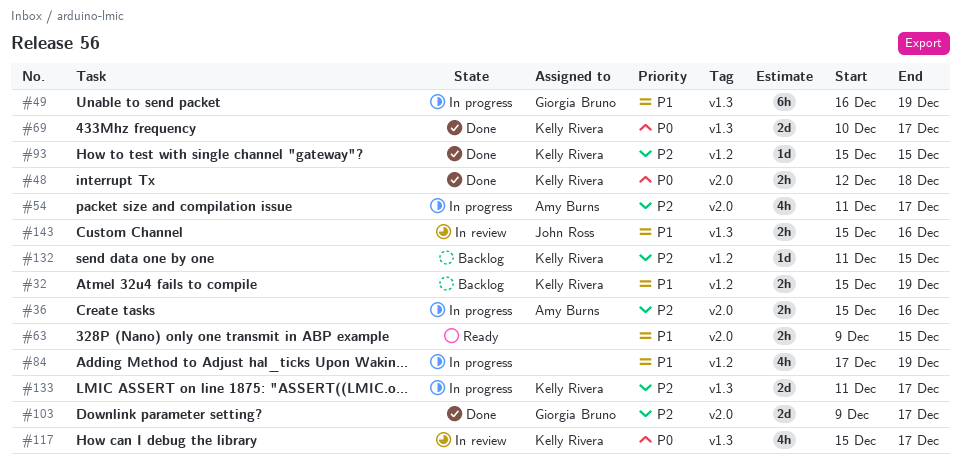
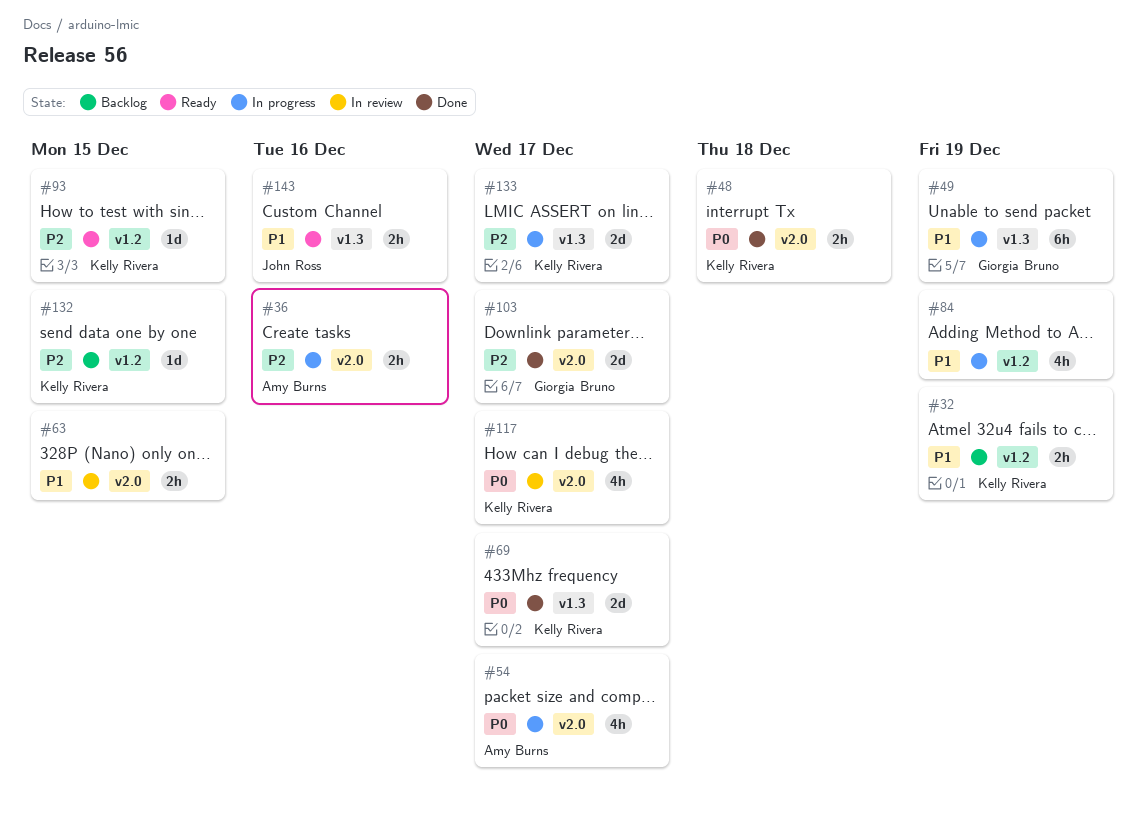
#54, priority: P2 -> P0
#63, status: Ready -> In review
#93, status: Done -> Ready
#117, label: v1.3 -> v2.0
#143, status: In review -> Ready

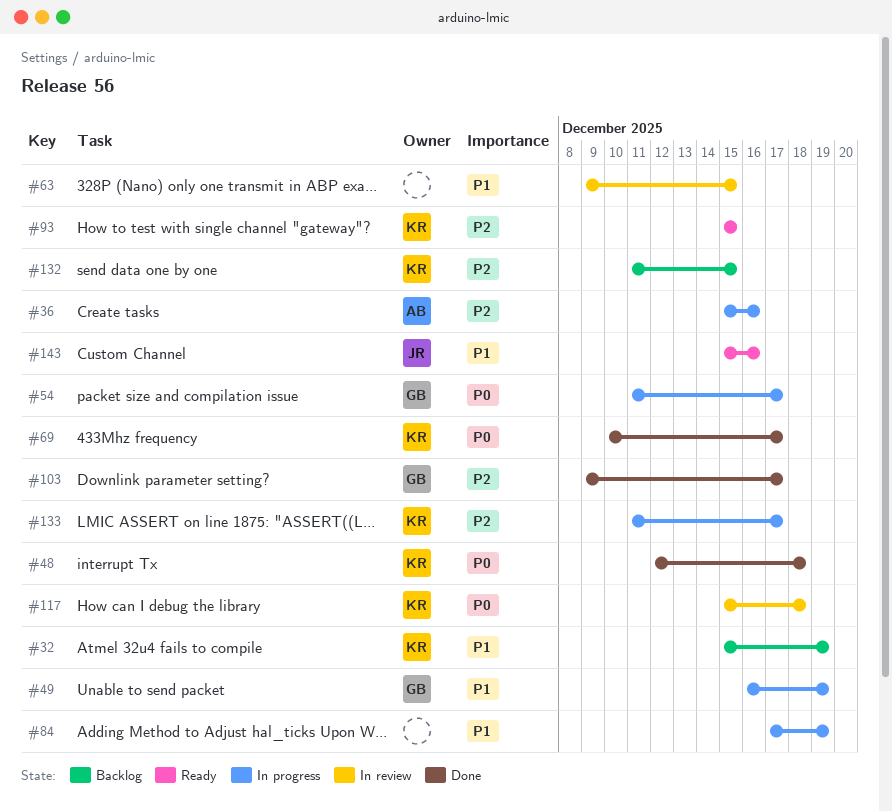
#54, owner: Amy Burns -> Giorgia Bruno
#117, due: Dec 17 -> Dec 18

